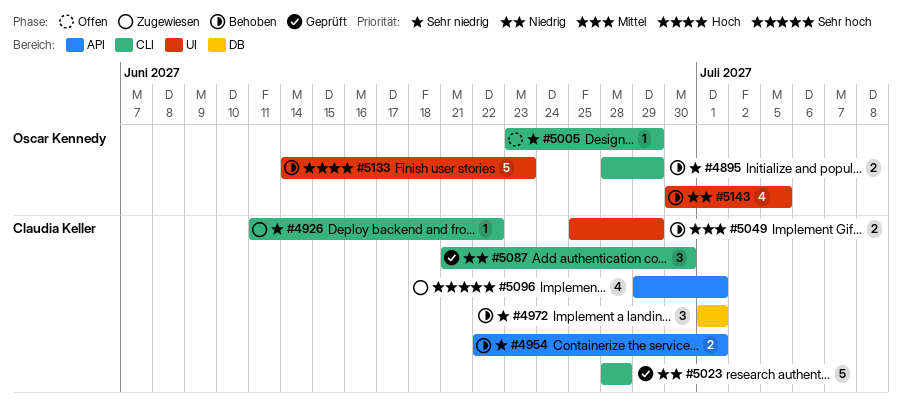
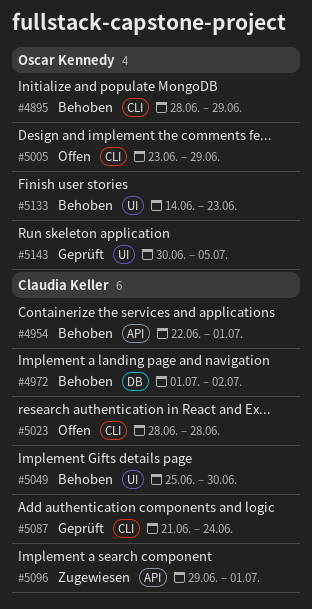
#4926: present -> none
#4972, due: Jul 1 -> Jul 2
#5023, status: Geprüft -> Offen
#5049, due: Jun 29 -> Jun 30
#5087, due: Jun 30 -> Jun 24
#5143, status: Behoben -> Geprüft

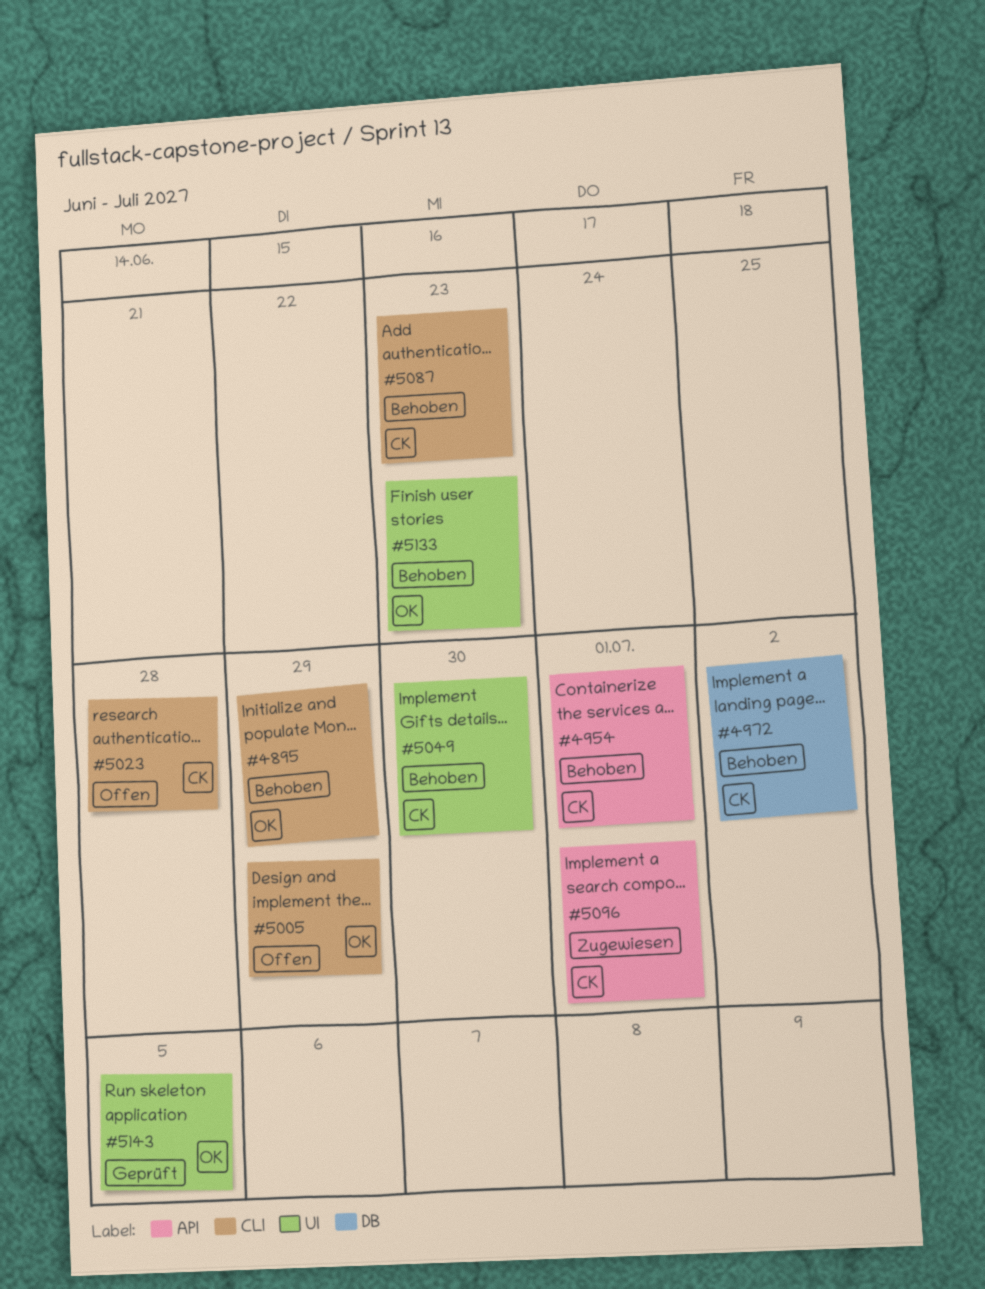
#5087, status: Geprüft -> Behoben
#5087, due: Jun 24 -> Jun 23

